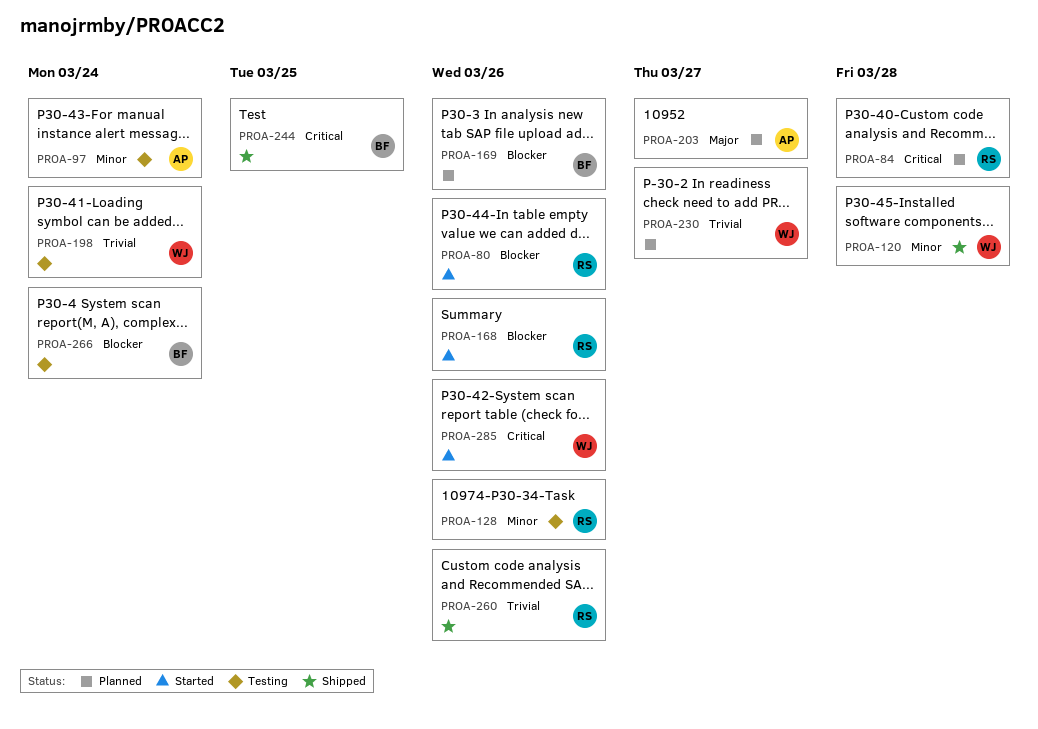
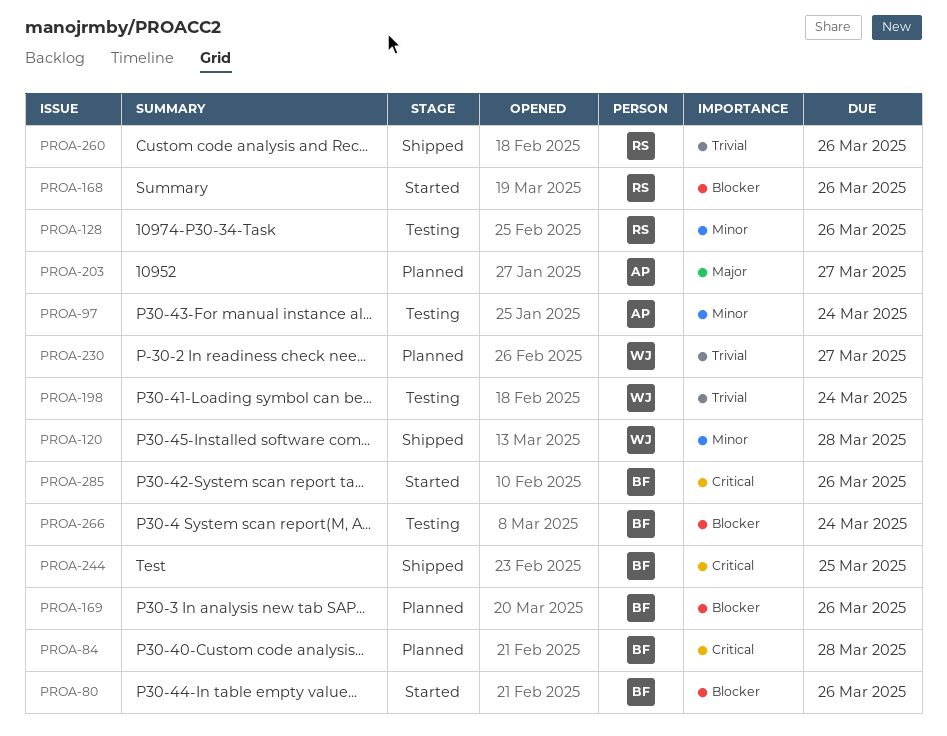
PROA-80, owner: RS -> BF
PROA-84, owner: RS -> BF
PROA-285, owner: WJ -> BF

